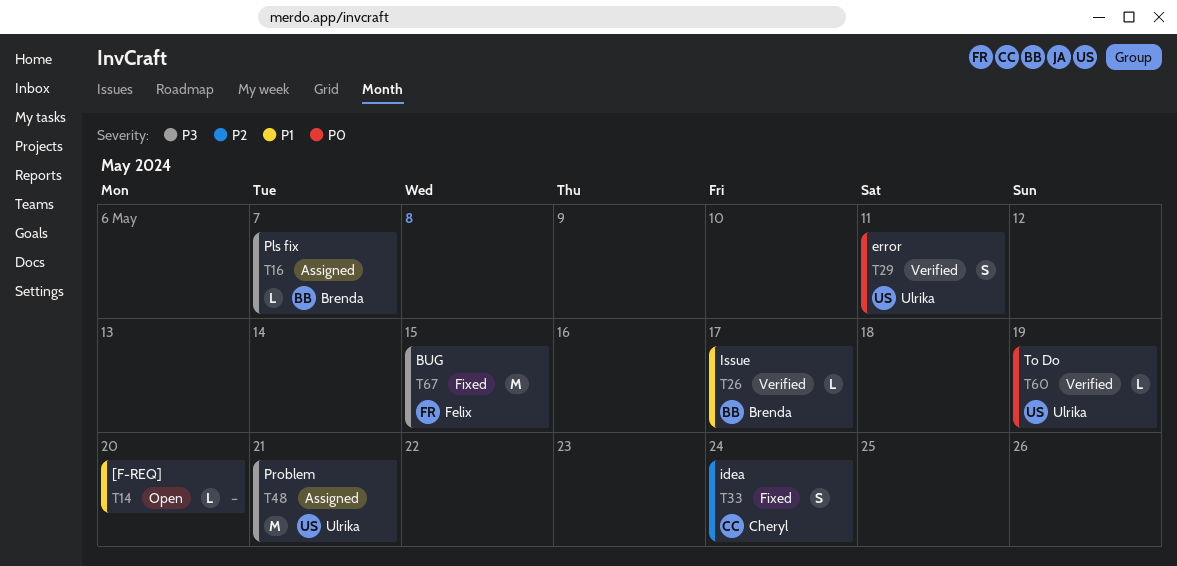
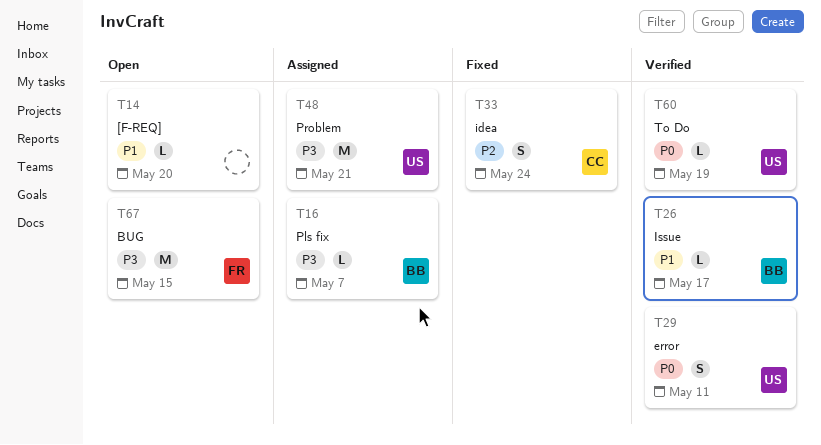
T67, status: Fixed -> Open

